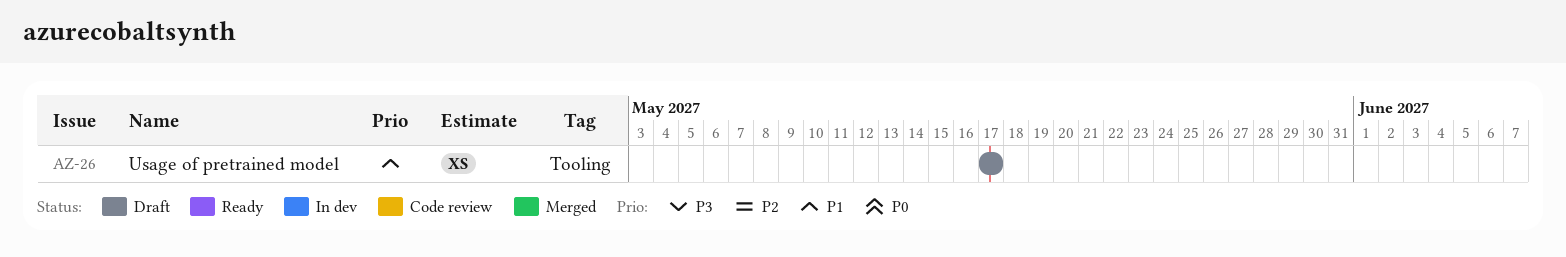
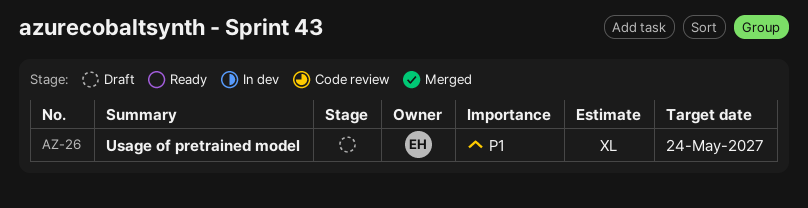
AZ-26, estimate: XS -> XL
AZ-26, due: May 17 -> May 24

